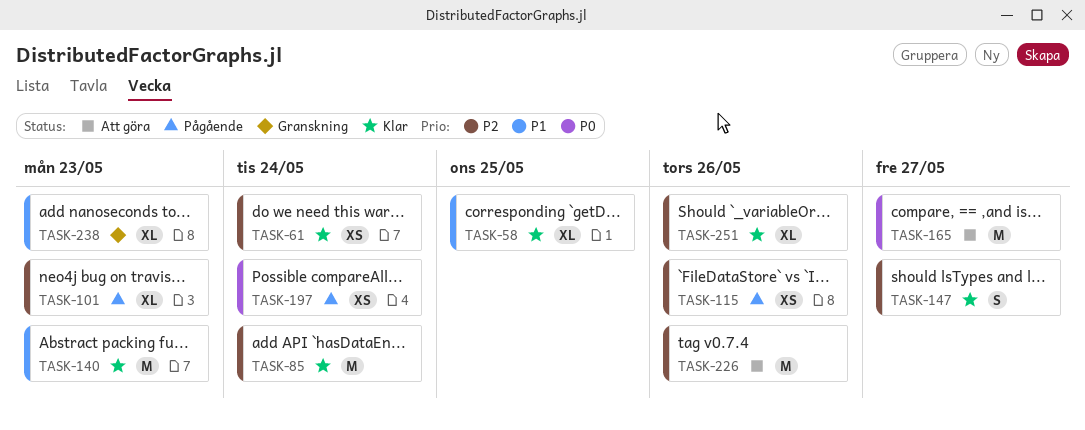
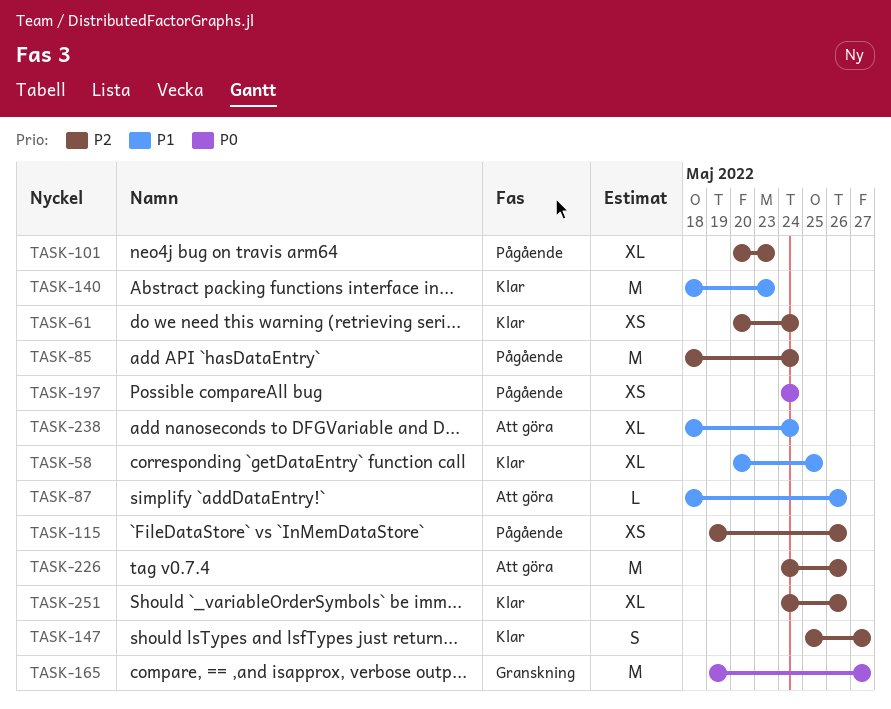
TASK-85, status: Klar -> Pågående
TASK-87: none -> present
TASK-165, status: Att göra -> Granskning
TASK-238, status: Granskning -> Att göra
TASK-238, due: May 23 -> May 24

